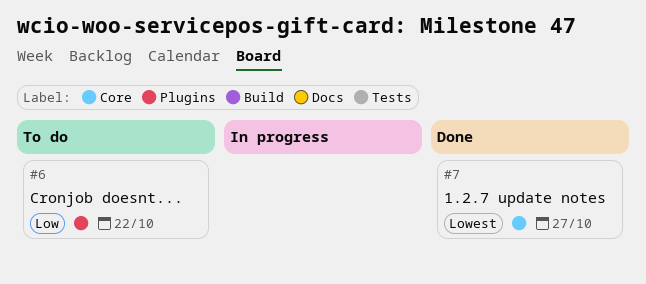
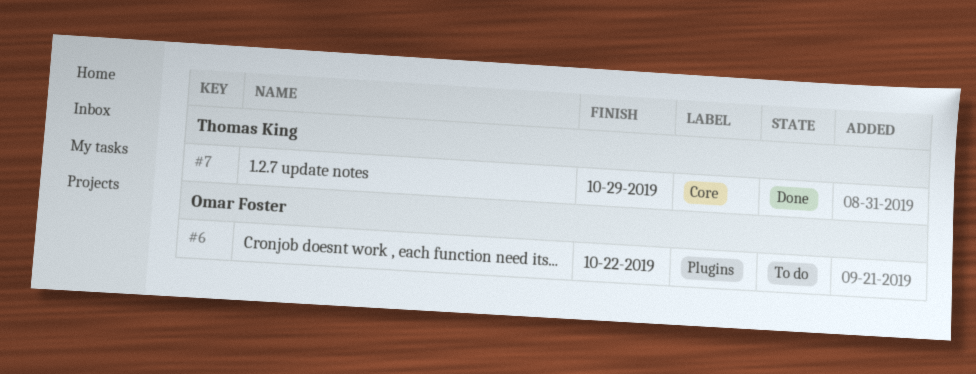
#7, due: Oct 27 -> Oct 29

